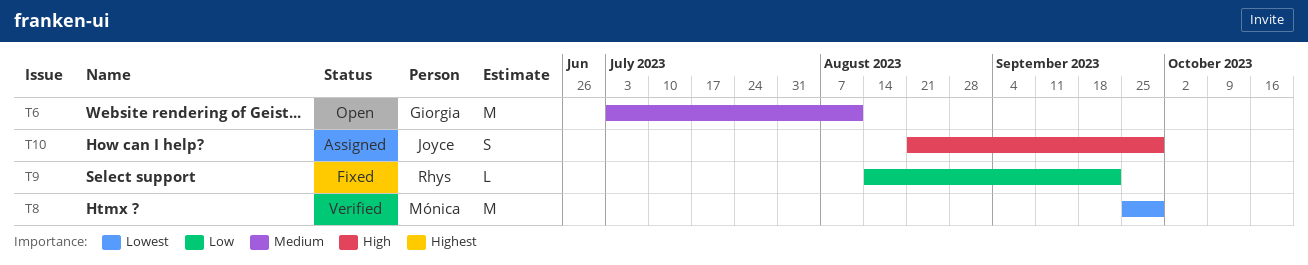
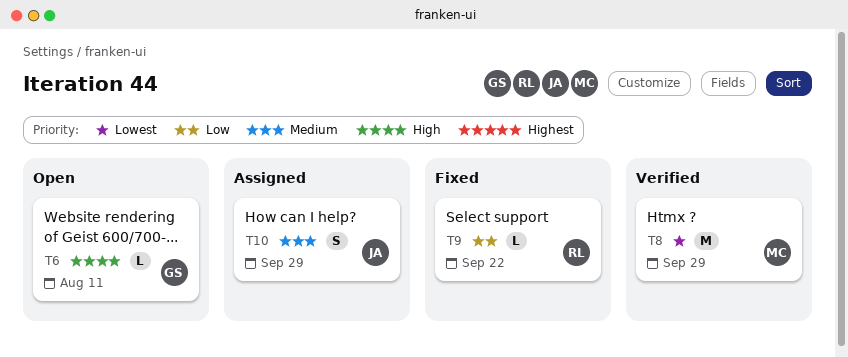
T6, priority: Medium -> High
T6, estimate: M -> L
T10, priority: High -> Medium

